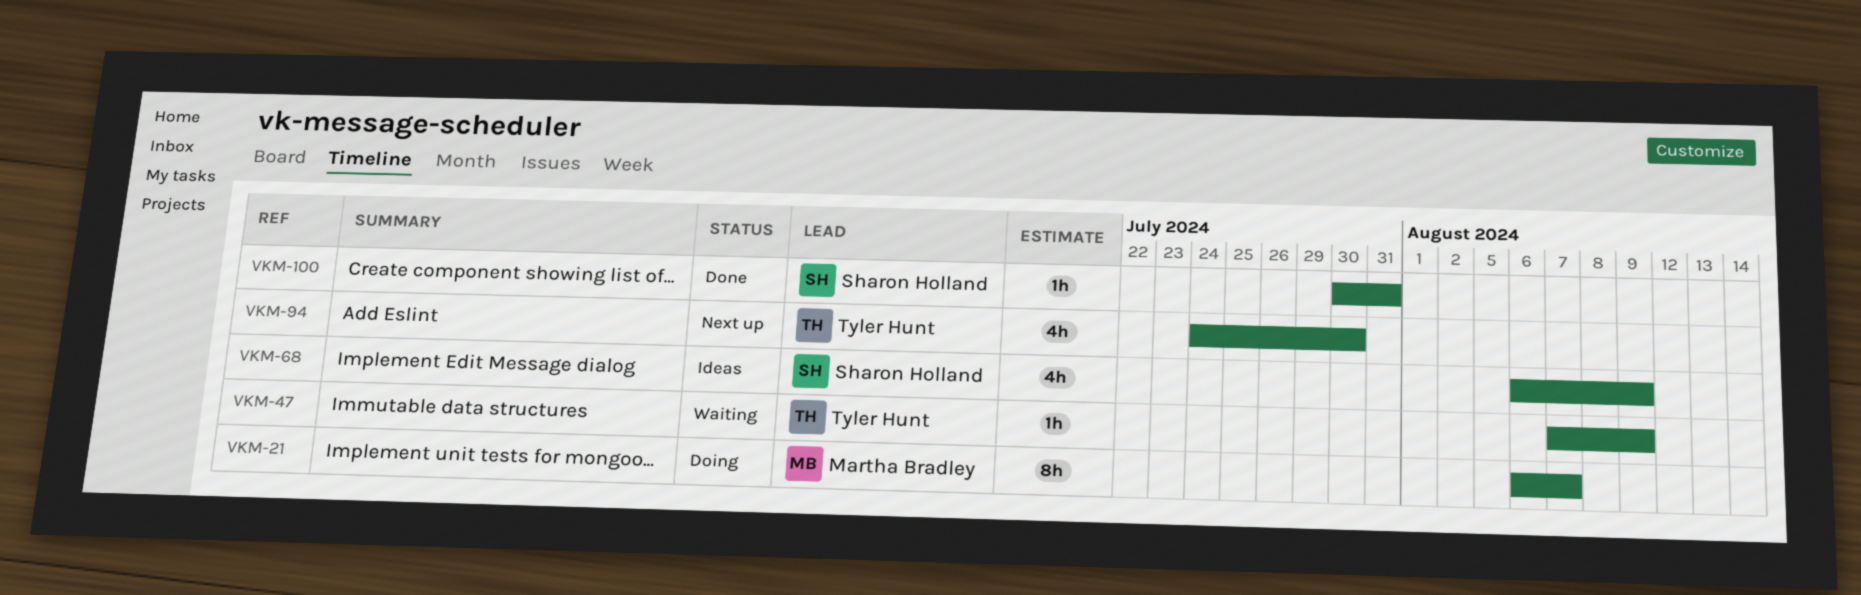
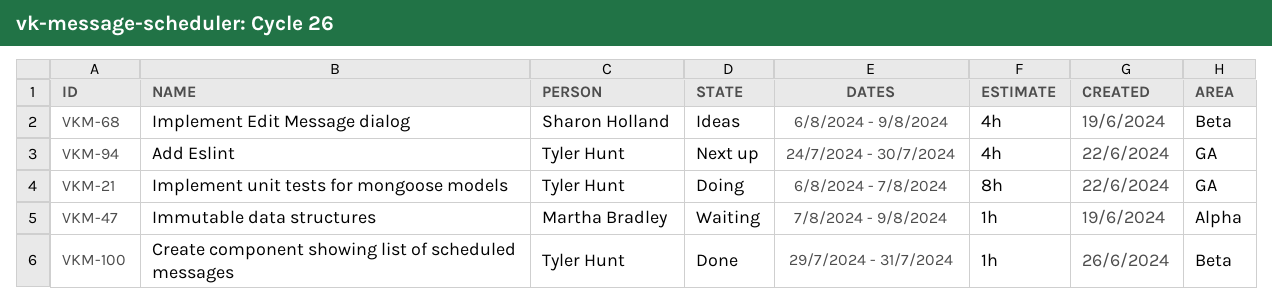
VKM-21, owner: Martha Bradley -> Tyler Hunt
VKM-47, owner: Tyler Hunt -> Martha Bradley
VKM-100, owner: Sharon Holland -> Tyler Hunt
VKM-100, start: Jul 30 -> Jul 29

